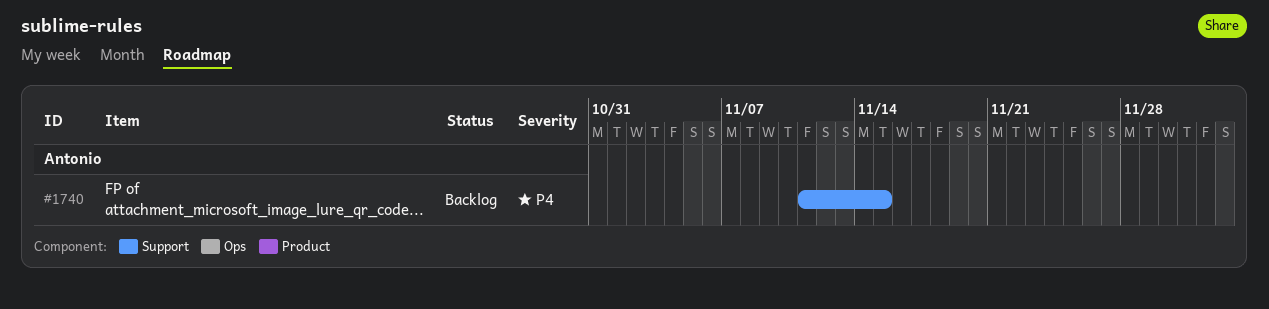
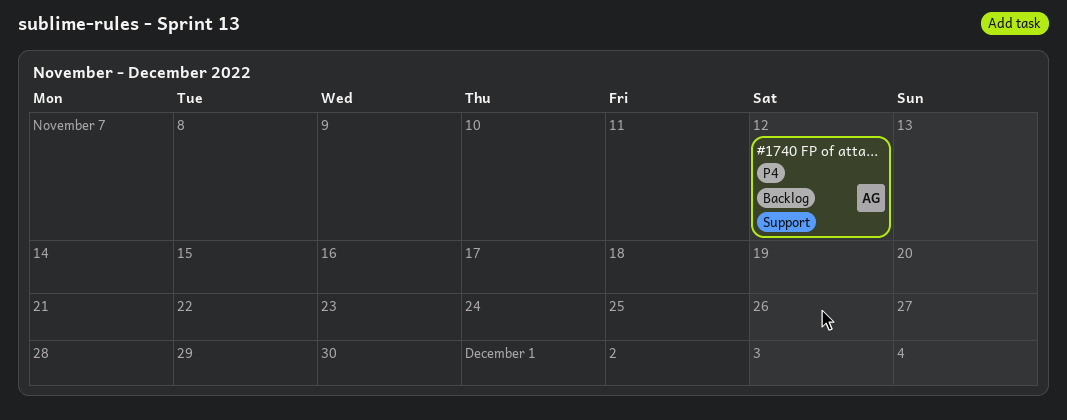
#1740, due: Nov 15 -> Nov 12

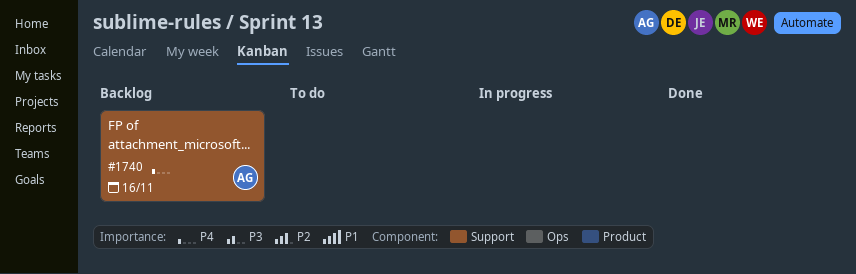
#1740, due: Nov 12 -> Nov 16

